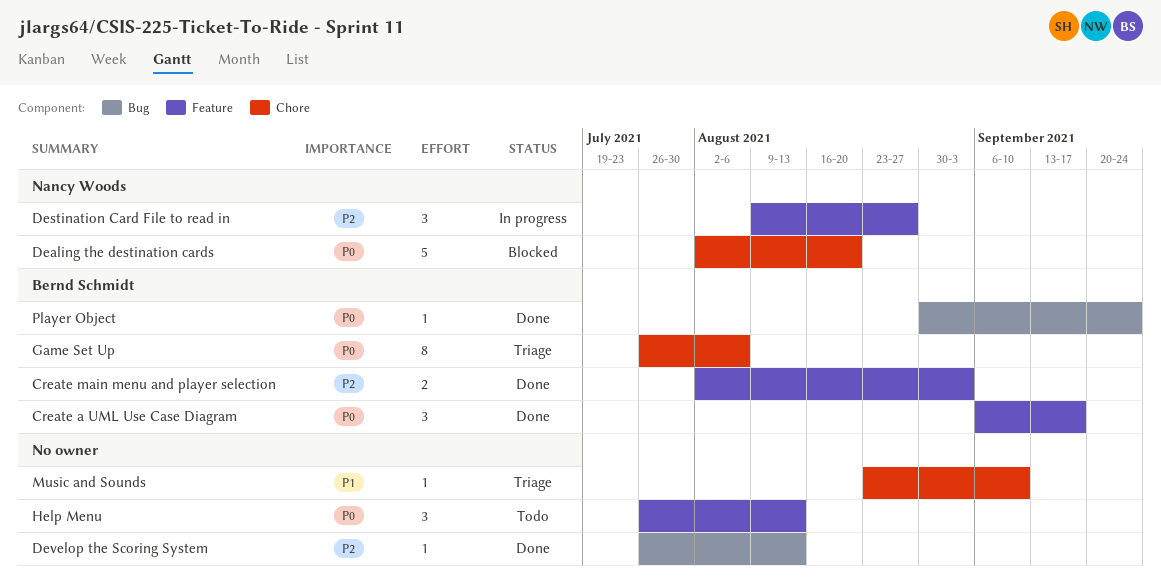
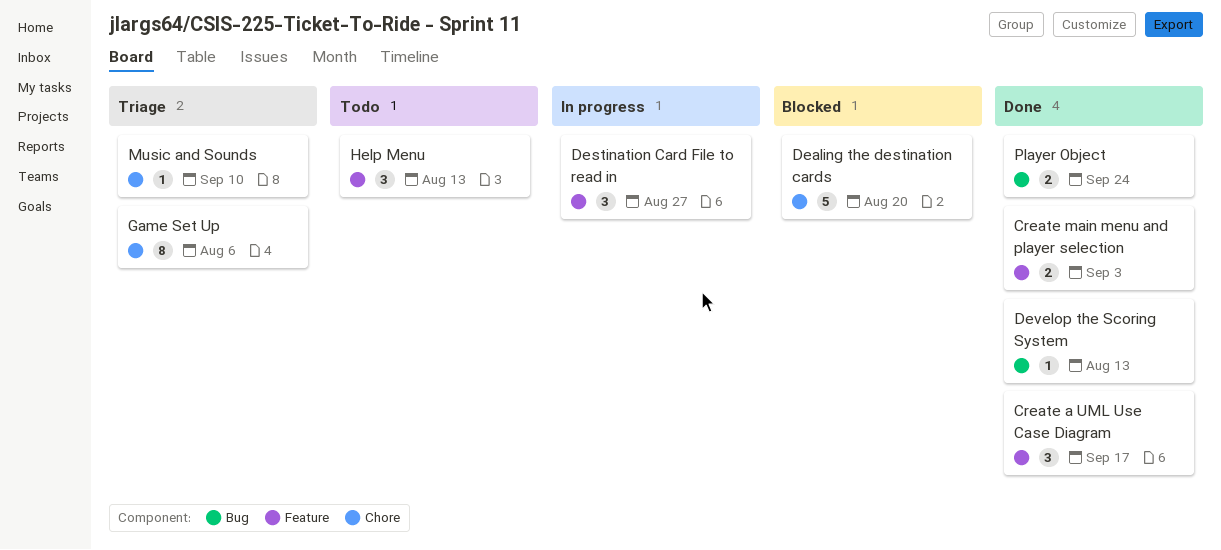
Player Object, estimate: 1 -> 2

